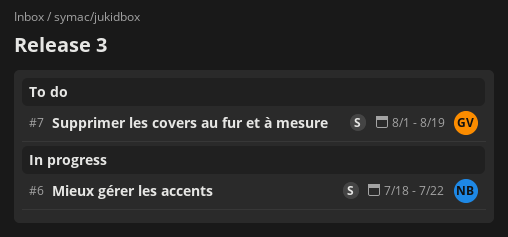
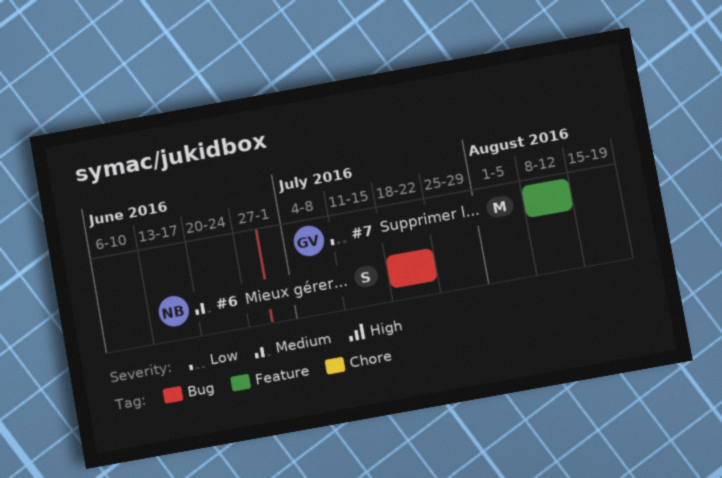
#7, estimate: S -> M
#7, start: Aug 1 -> Aug 8
#7, due: Aug 19 -> Aug 12

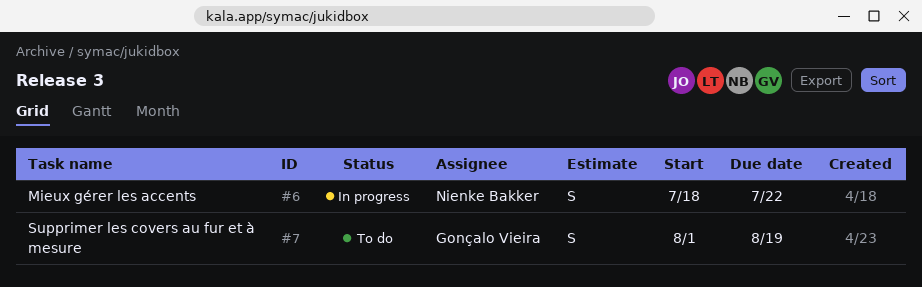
#7, estimate: M -> S
#7, start: Aug 8 -> Aug 1
#7, due: Aug 12 -> Aug 19

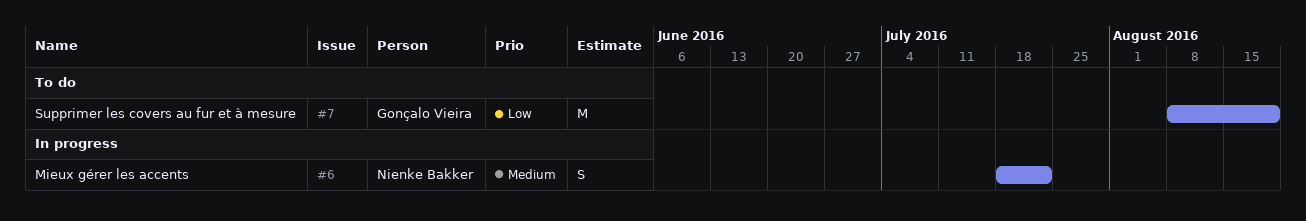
#7, estimate: S -> M
#7, start: Aug 1 -> Aug 8

